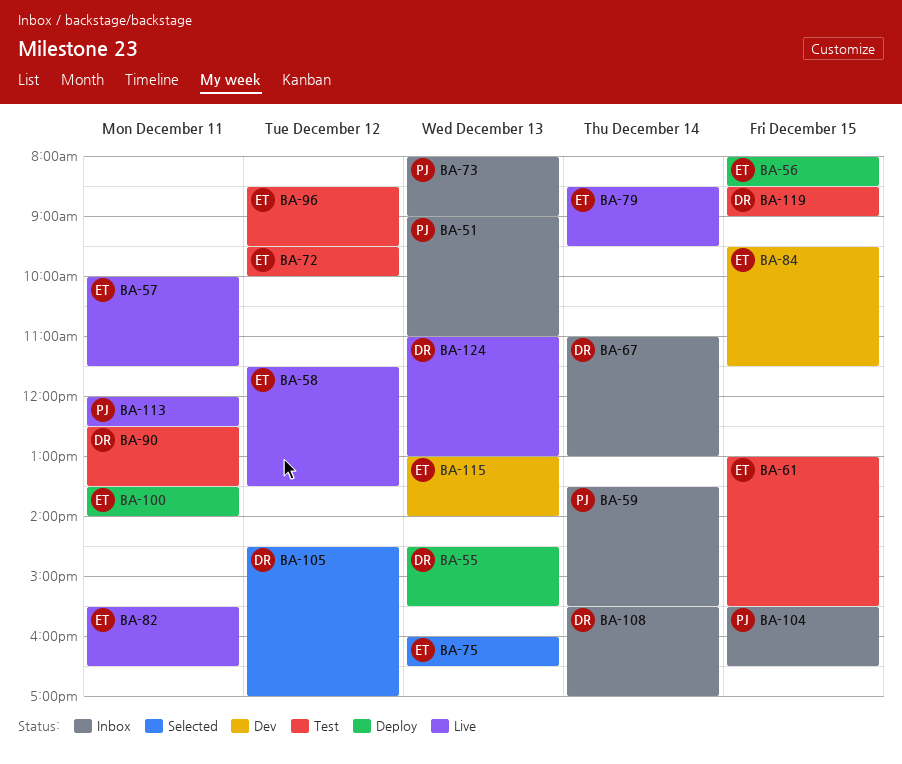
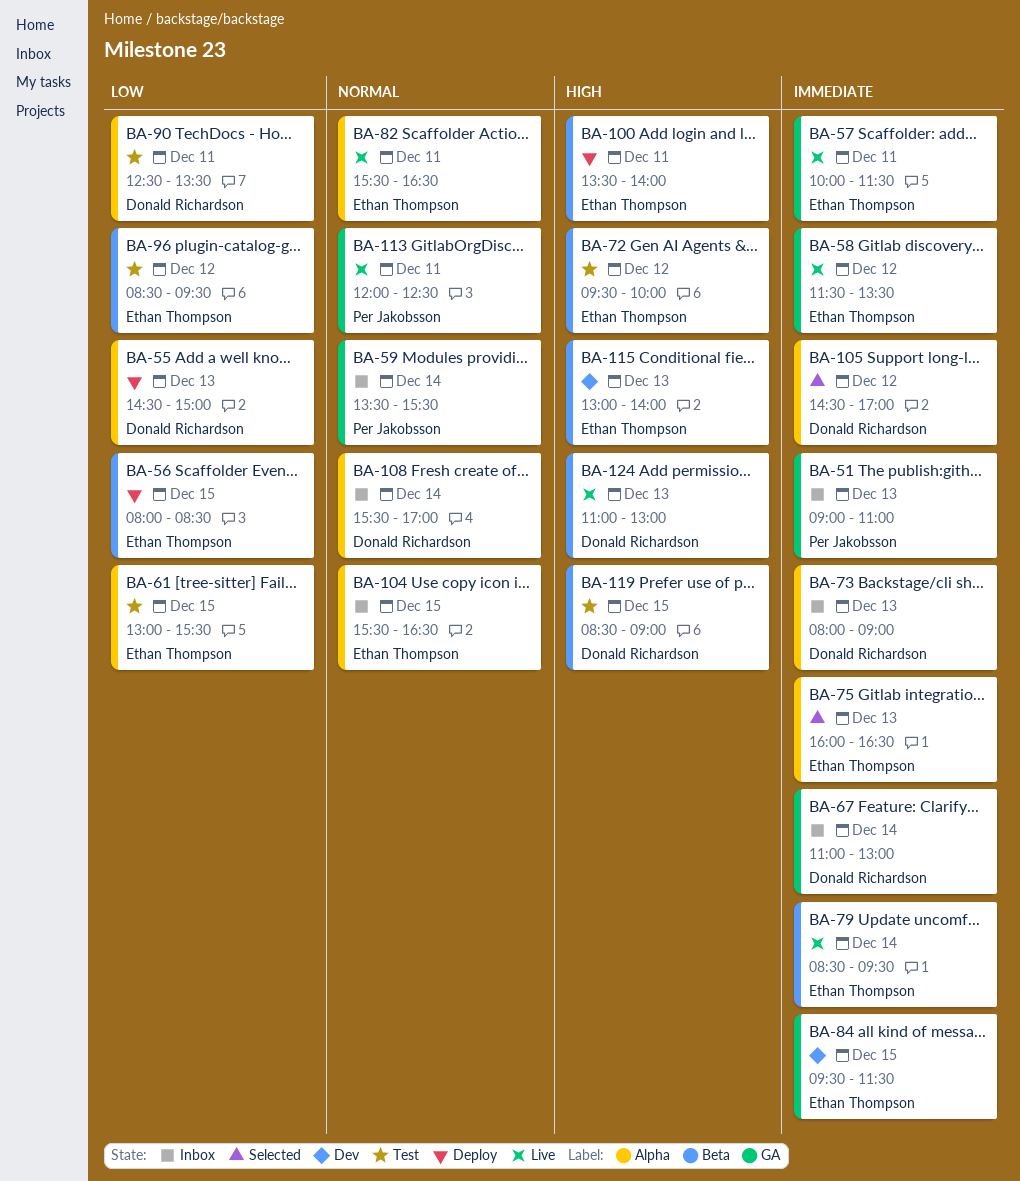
BA-55, ends: 15:30 -> 15:00
BA-73, owner: Per Jakobsson -> Donald Richardson
BA-104, owner: Per Jakobsson -> Ethan Thompson

